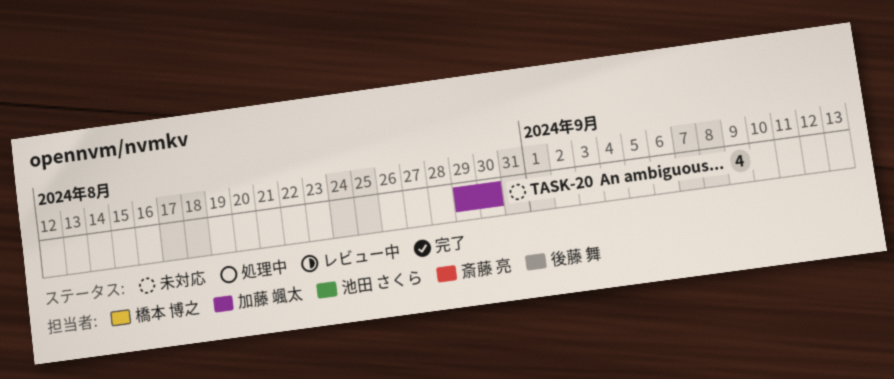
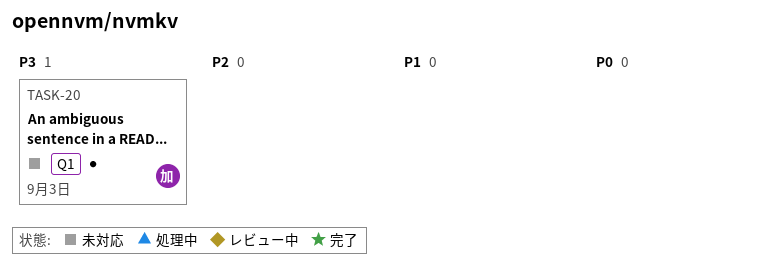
TASK-20, estimate: 4 -> 1
TASK-20, due: Aug 30 -> Sep 3

